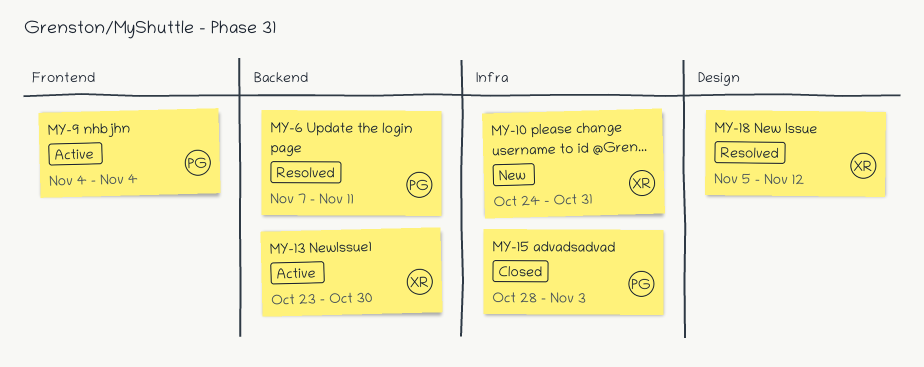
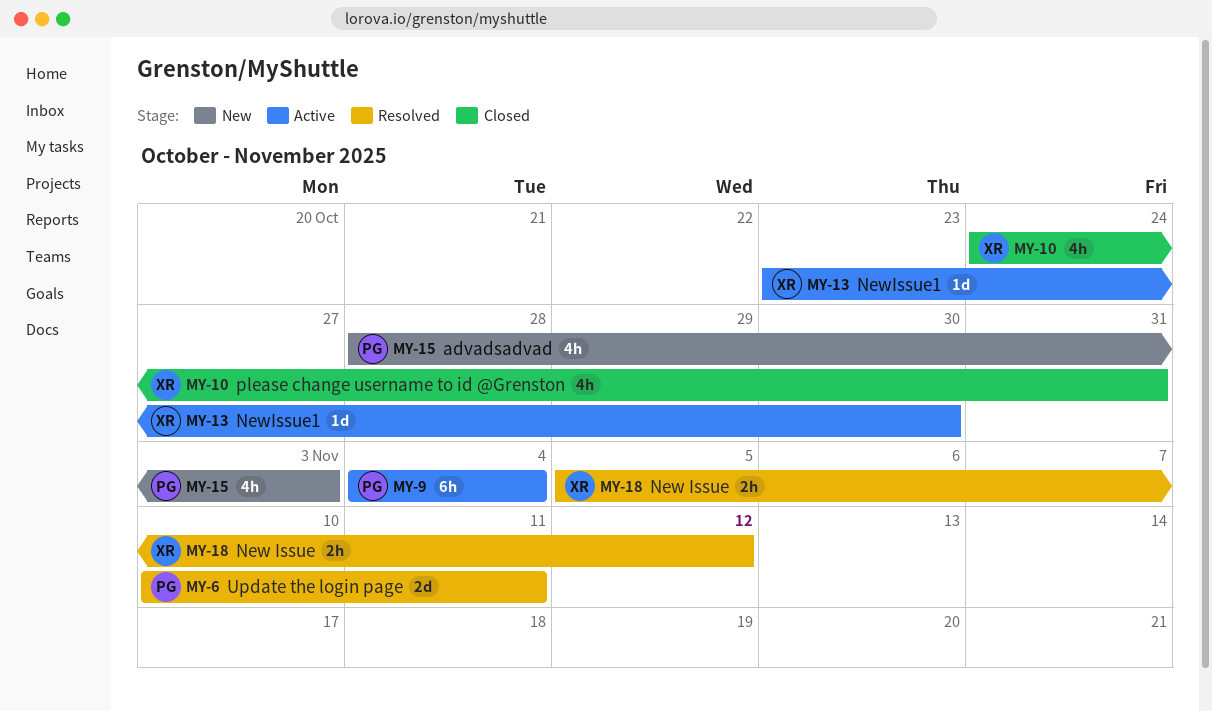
MY-6, start: Nov 7 -> Nov 10
MY-10, status: New -> Closed
MY-15, status: Closed -> New

